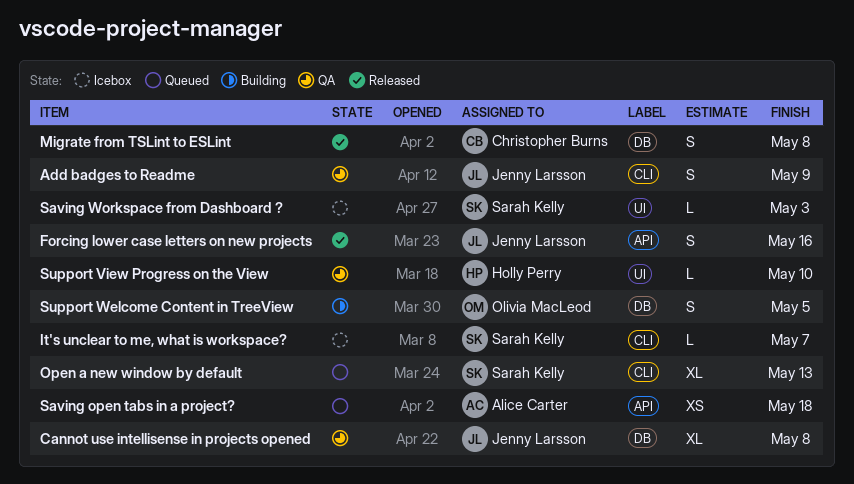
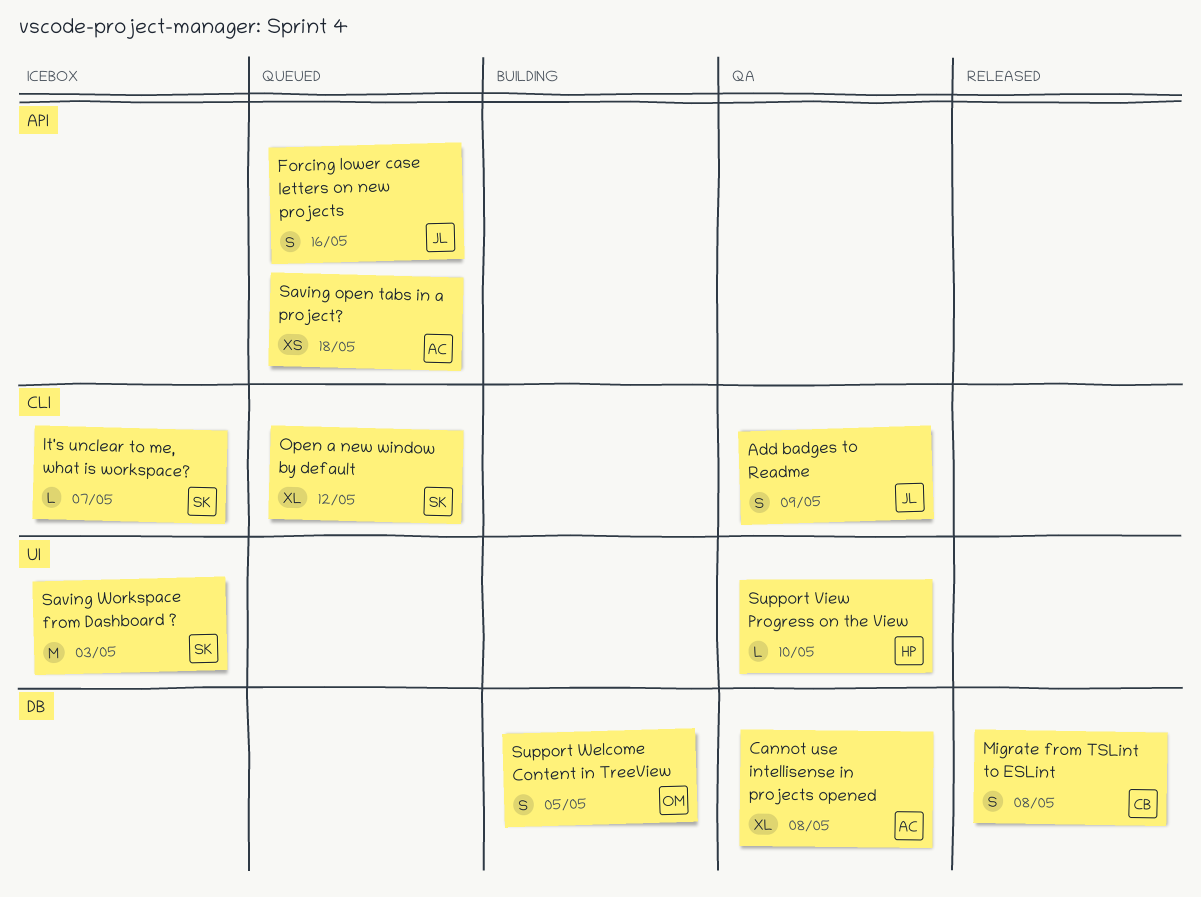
Cannot use intellisense in projects opened, owner: Jenny Larsson -> Alice Carter
Forcing lower case letters on new projects, status: Released -> Queued
Open a new window by default, due: May 13 -> May 12
Saving Workspace from Dashboard ?, estimate: L -> M

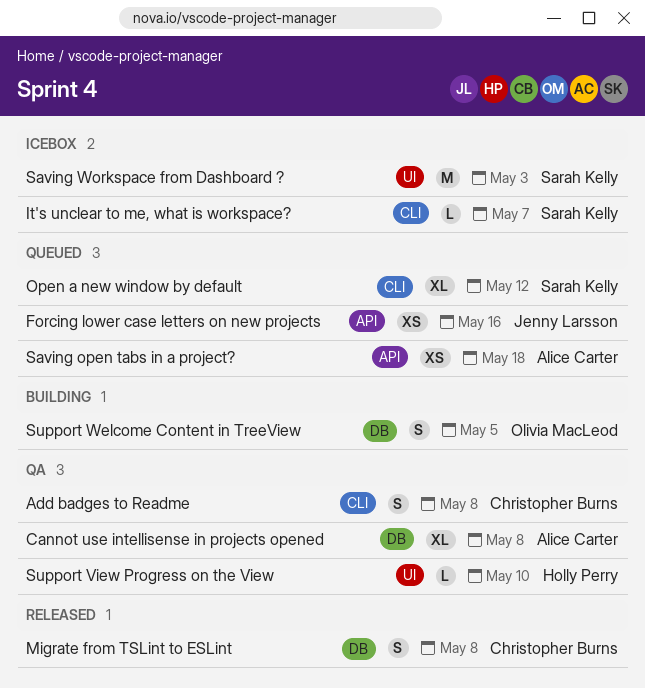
Add badges to Readme, owner: Jenny Larsson -> Christopher Burns
Add badges to Readme, due: May 9 -> May 8
Forcing lower case letters on new projects, estimate: S -> XS

